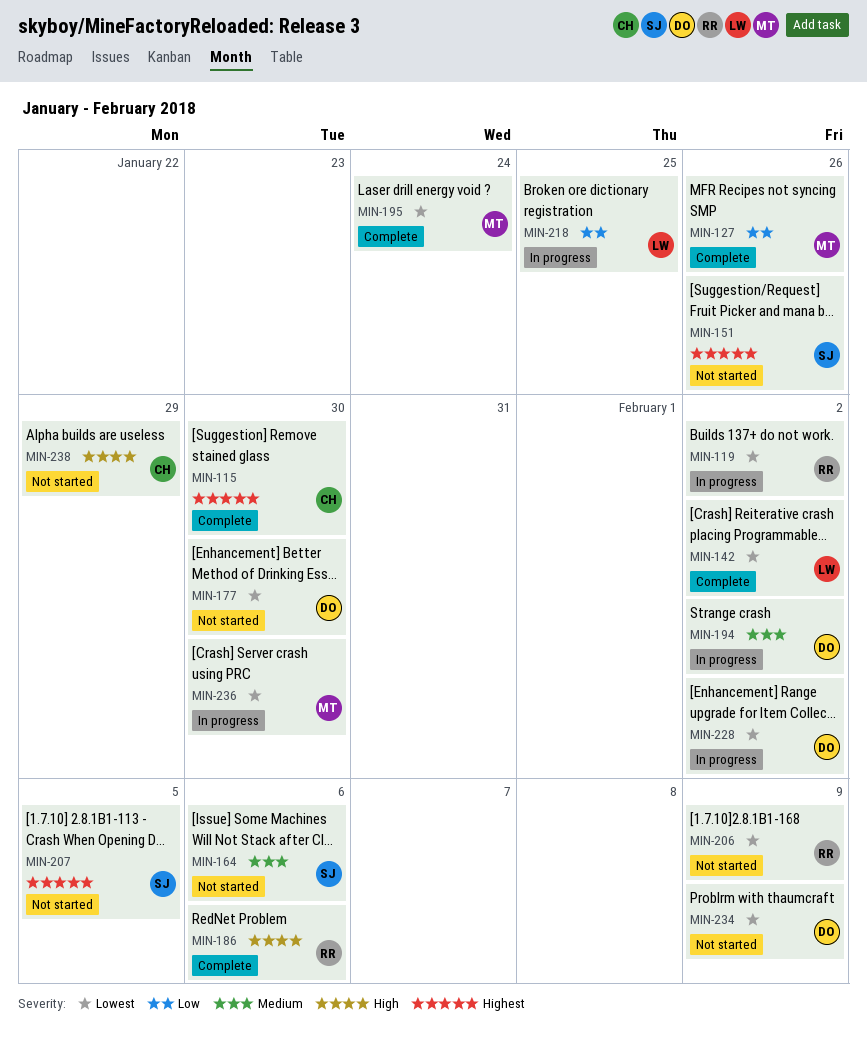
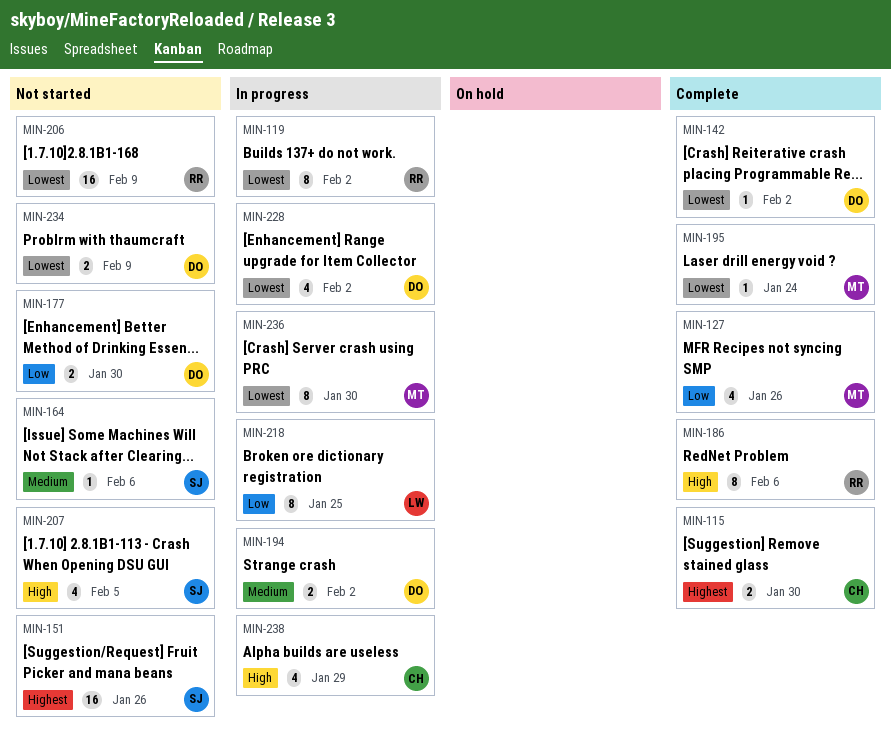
MIN-142, owner: LW -> DO
MIN-177, priority: Lowest -> Low
MIN-207, priority: Highest -> High
MIN-238, status: Not started -> In progress

